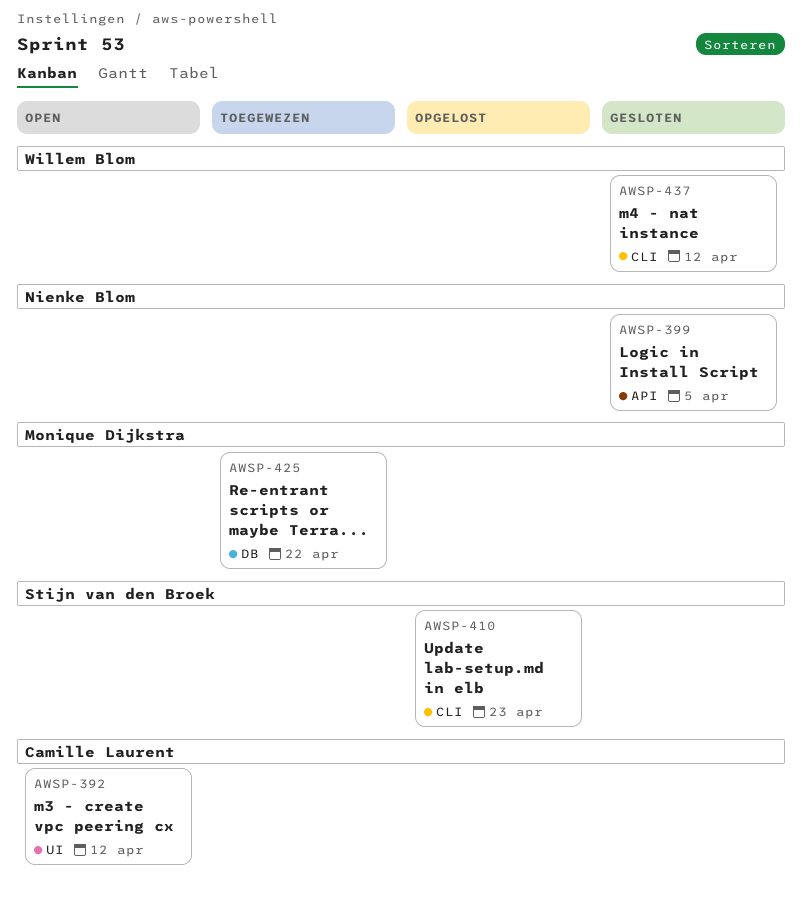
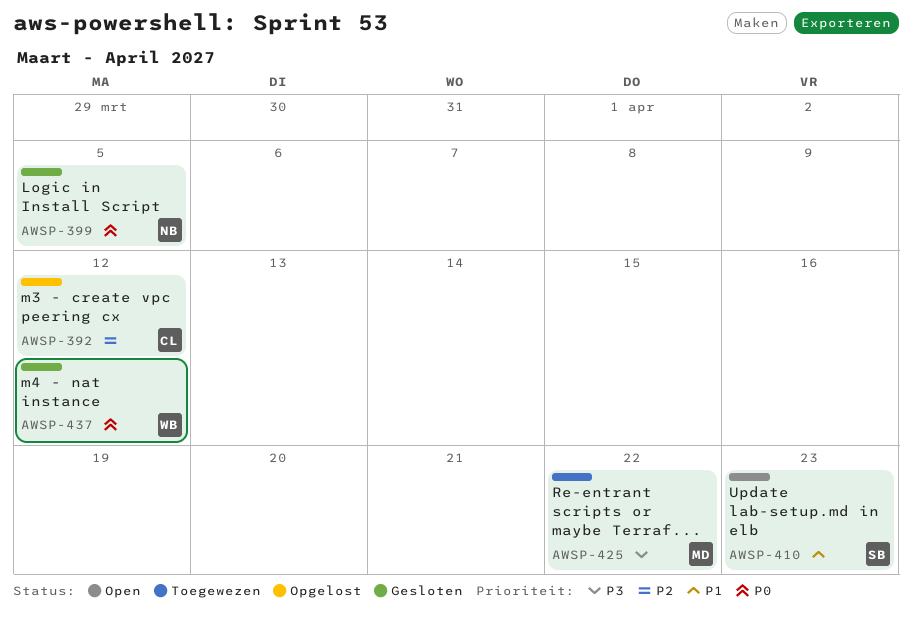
AWSP-392, status: Open -> Opgelost
AWSP-410, status: Opgelost -> Open

